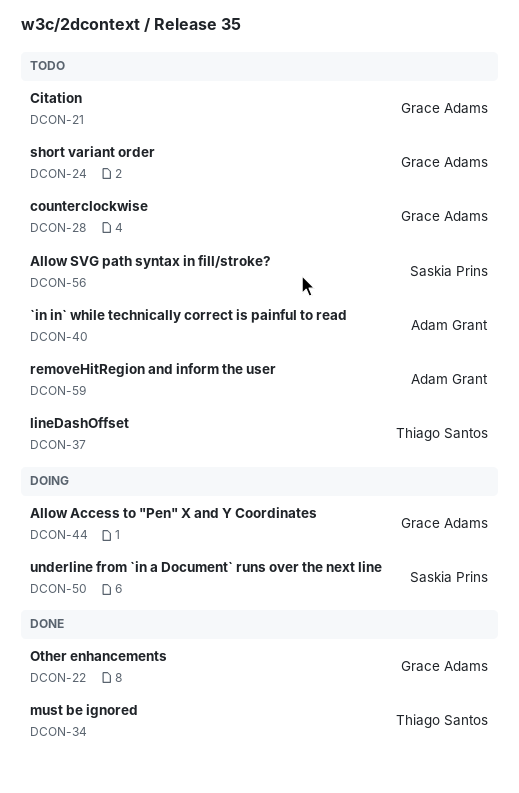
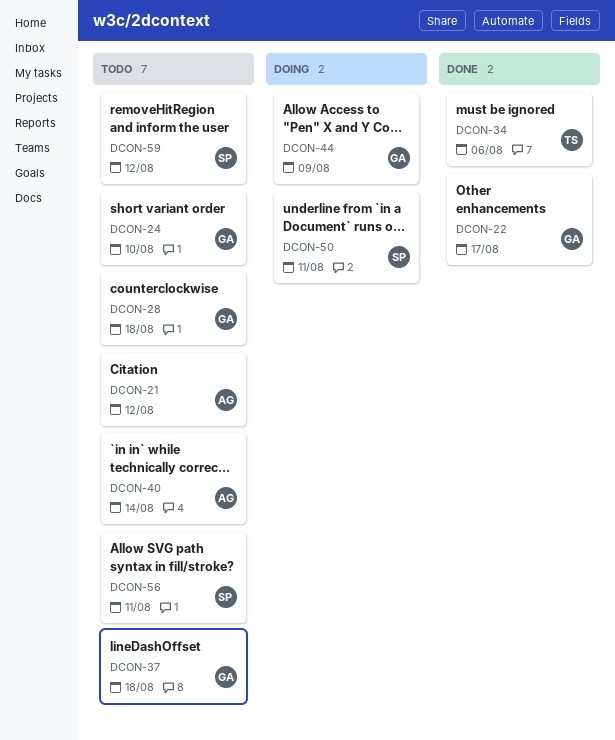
DCON-21, owner: Grace Adams -> Adam Grant
DCON-37, owner: Thiago Santos -> Grace Adams
DCON-59, owner: Adam Grant -> Saskia Prins

